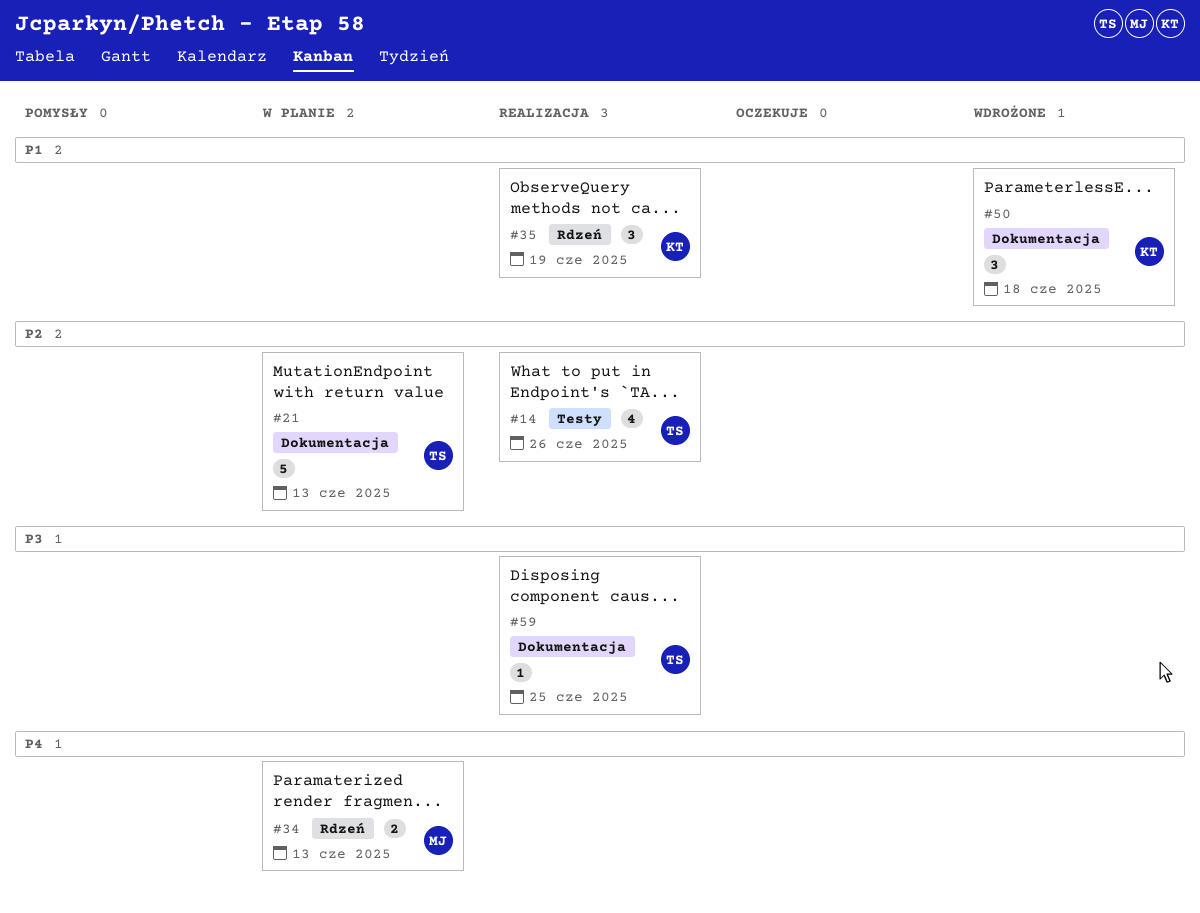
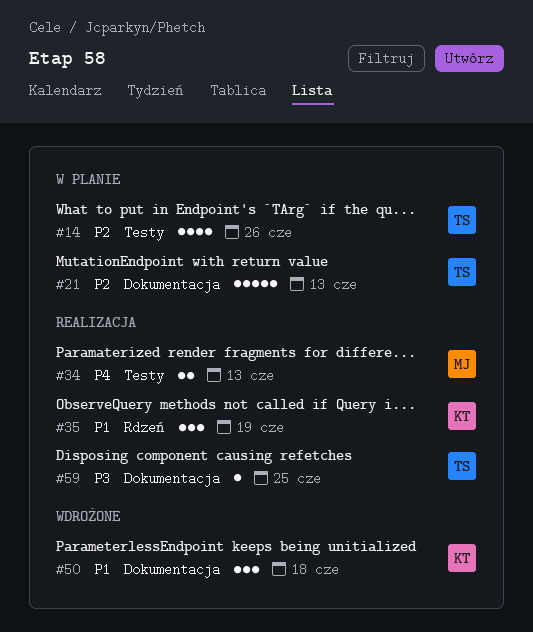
#14, status: Realizacja -> W planie
#34, status: W planie -> Realizacja
#34, label: Rdzeń -> Testy

